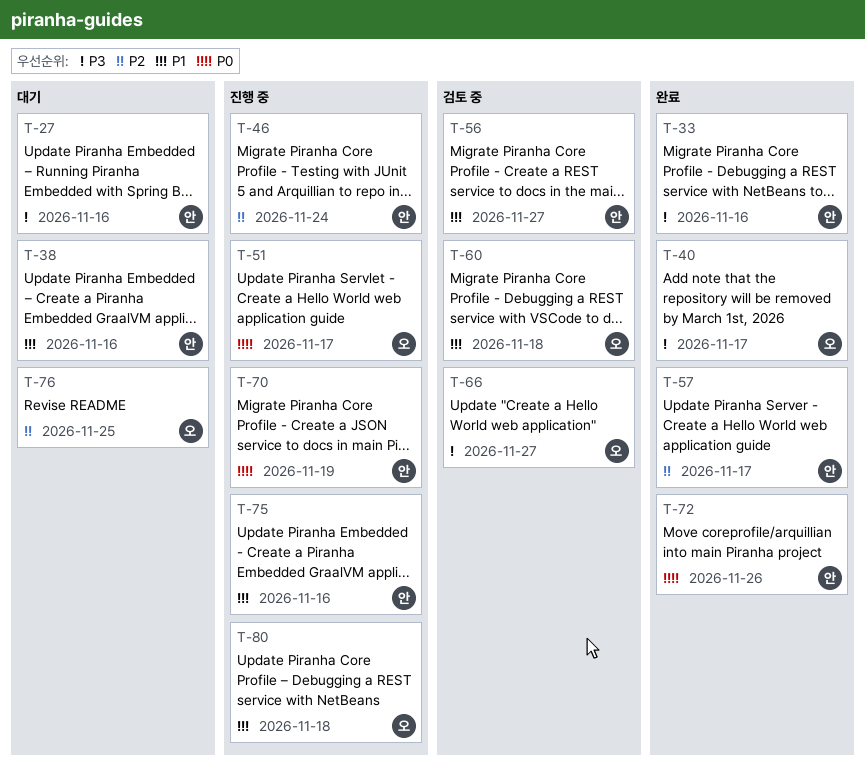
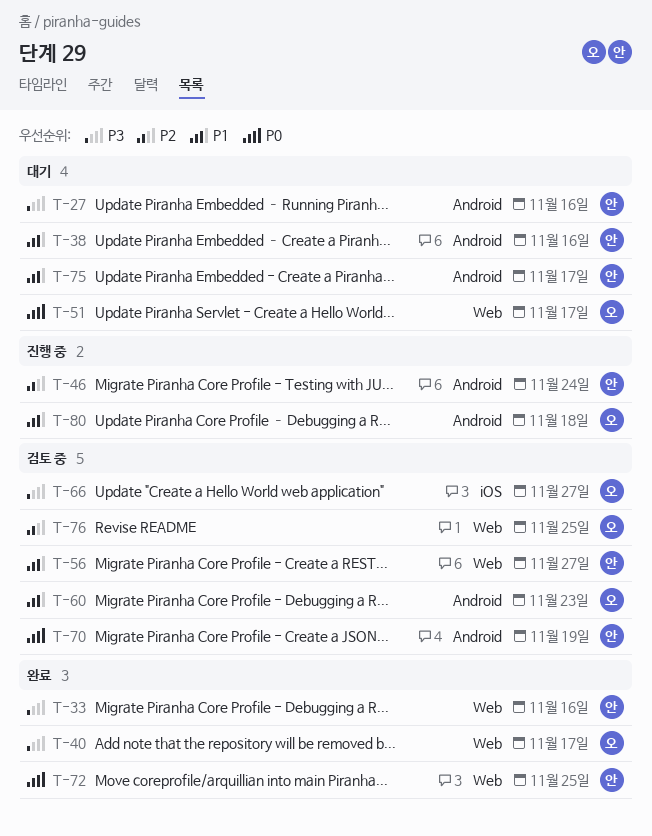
T-51, status: 진행 중 -> 대기
T-57: present -> none
T-60, due: Nov 18 -> Nov 23
T-70, status: 진행 중 -> 검토 중
T-72, due: Nov 26 -> Nov 25
T-75, status: 진행 중 -> 대기
T-75, due: Nov 16 -> Nov 17
T-76, status: 대기 -> 검토 중

